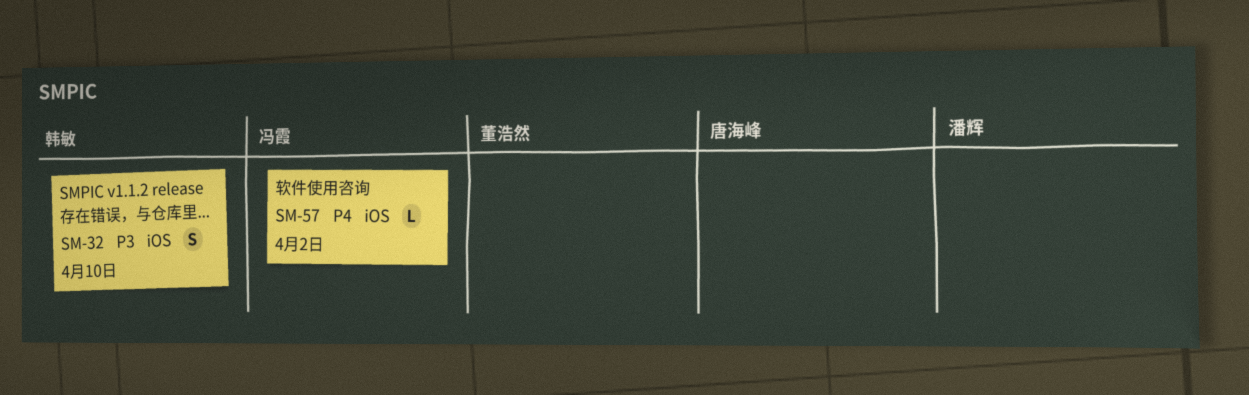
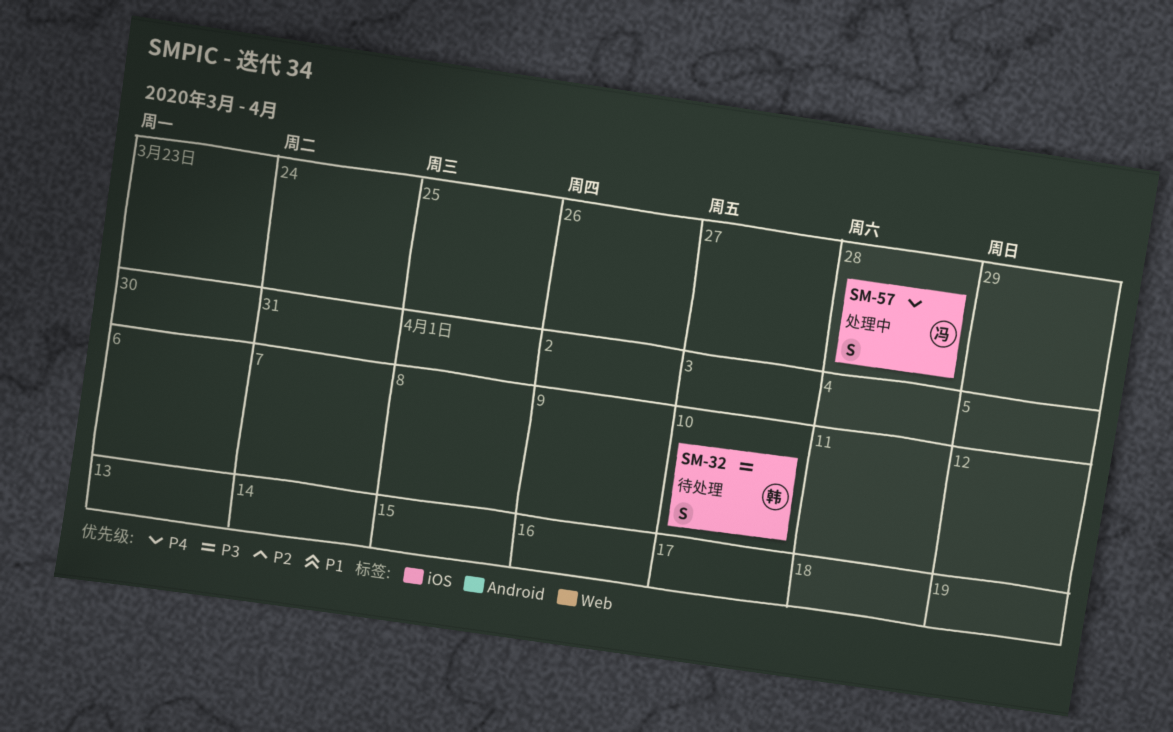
SM-57, estimate: L -> S
SM-57, due: Apr 2 -> Mar 28

